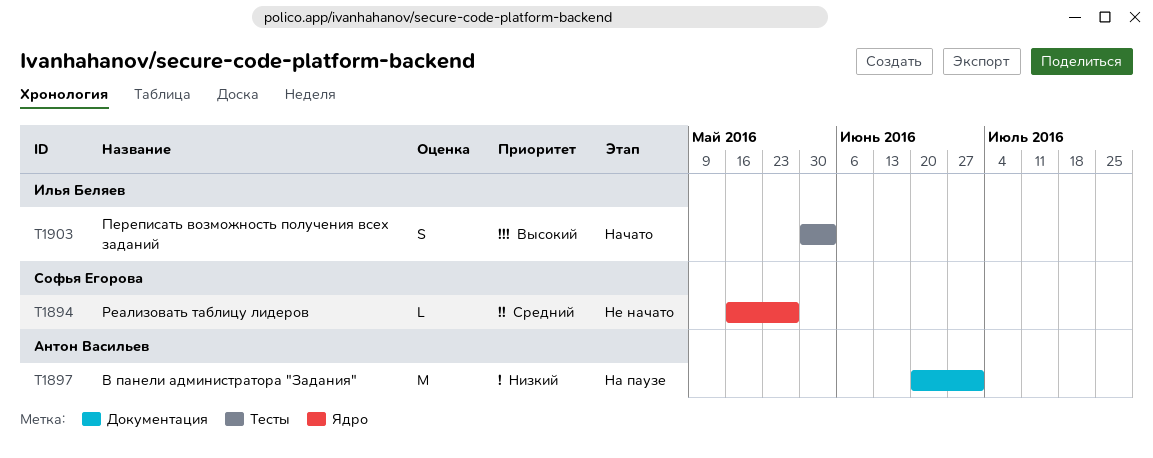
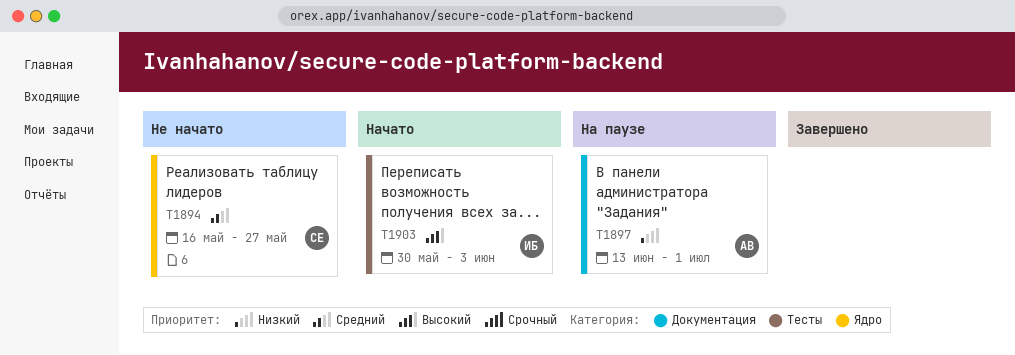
T1897, start: Jun 20 -> Jun 13

